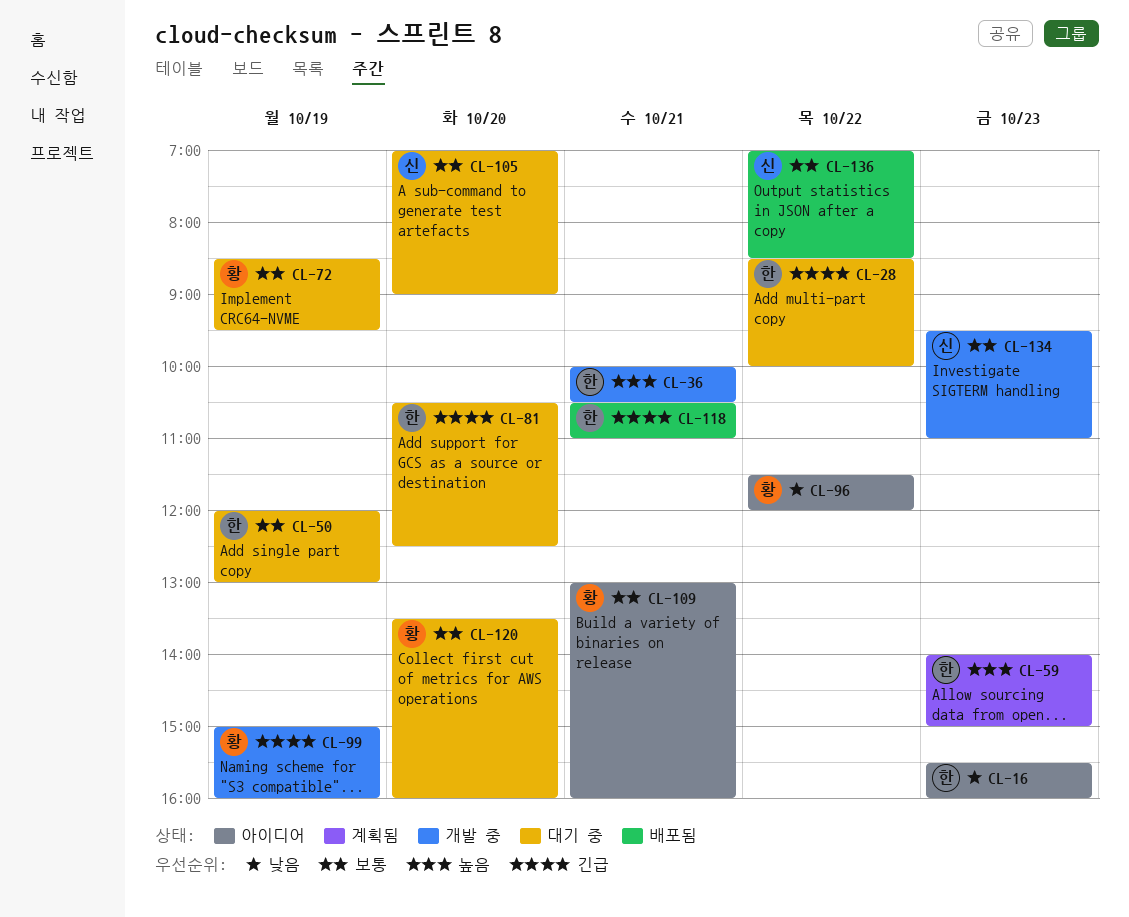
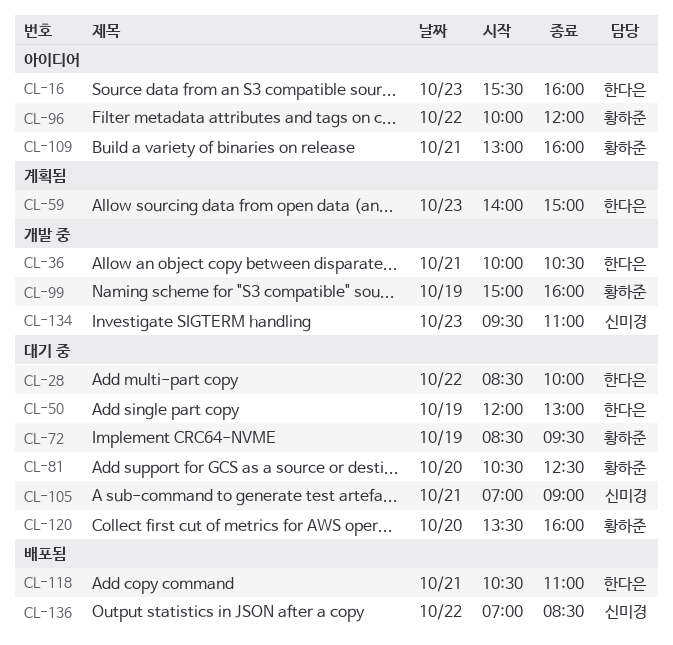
CL-81, owner: 한다은 -> 황하준
CL-96, begins: 11:30 -> 10:00
CL-105, day: Oct 20 -> Oct 21

